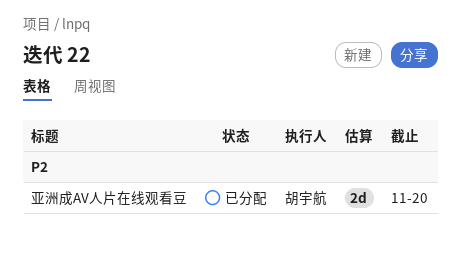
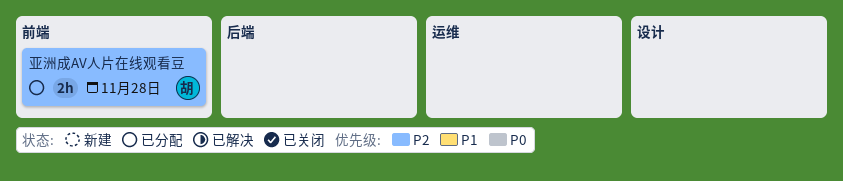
亚洲成AV人片在线观看豆, estimate: 2d -> 2h
亚洲成AV人片在线观看豆, due: Nov 20 -> Nov 28

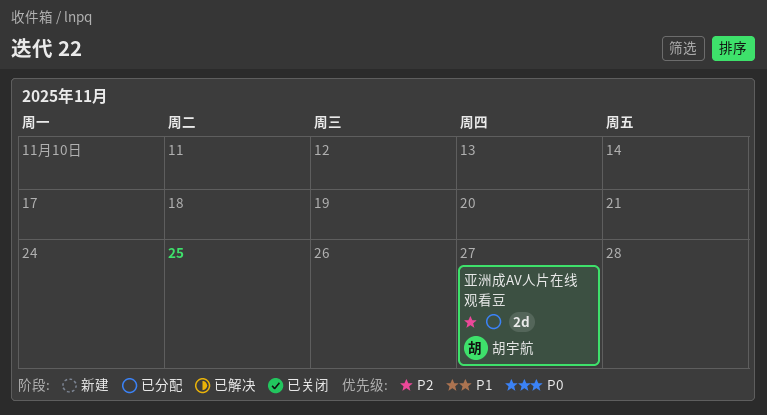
亚洲成AV人片在线观看豆, estimate: 2h -> 2d
亚洲成AV人片在线观看豆, due: Nov 28 -> Nov 27

